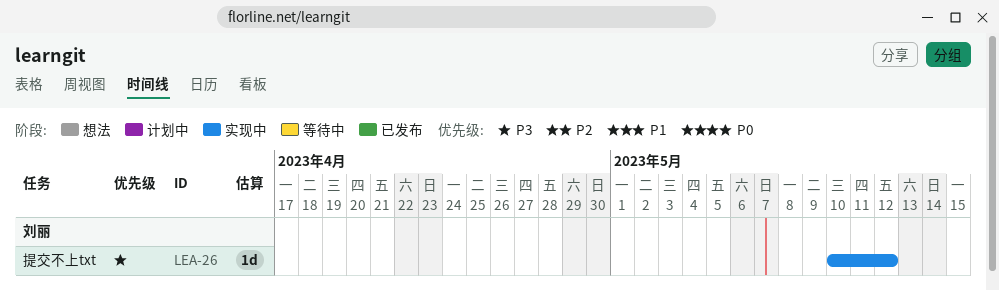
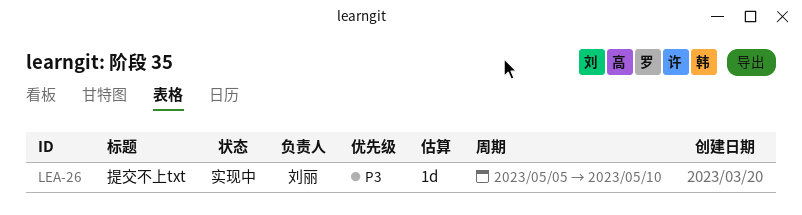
LEA-26, start: May 10 -> May 5
LEA-26, due: May 12 -> May 10

